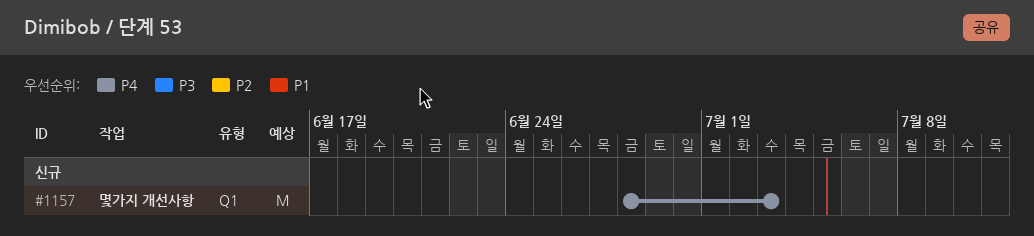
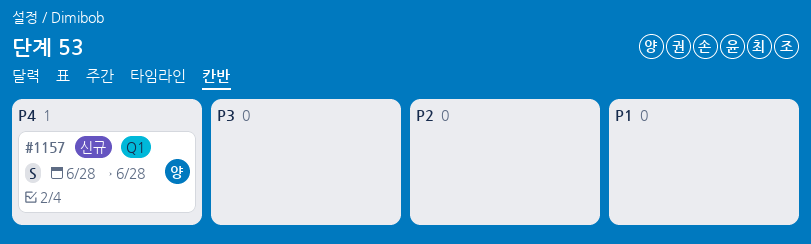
#1157, estimate: M -> S
#1157, due: Jul 3 -> Jun 28

